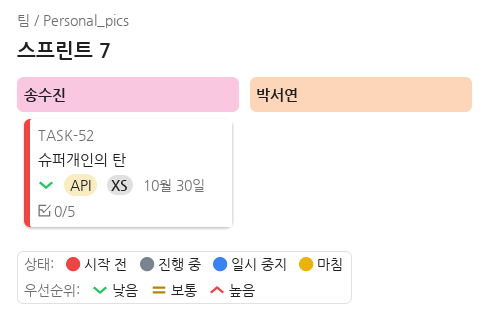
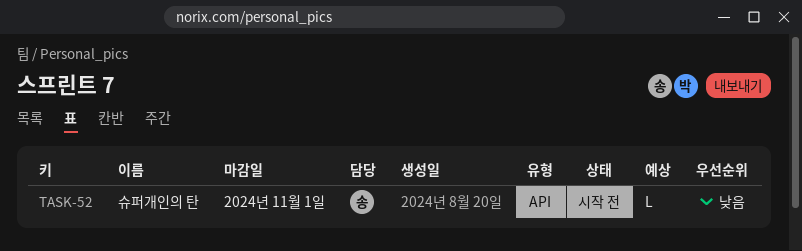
TASK-52, estimate: XS -> L
TASK-52, due: Oct 30 -> Nov 1

